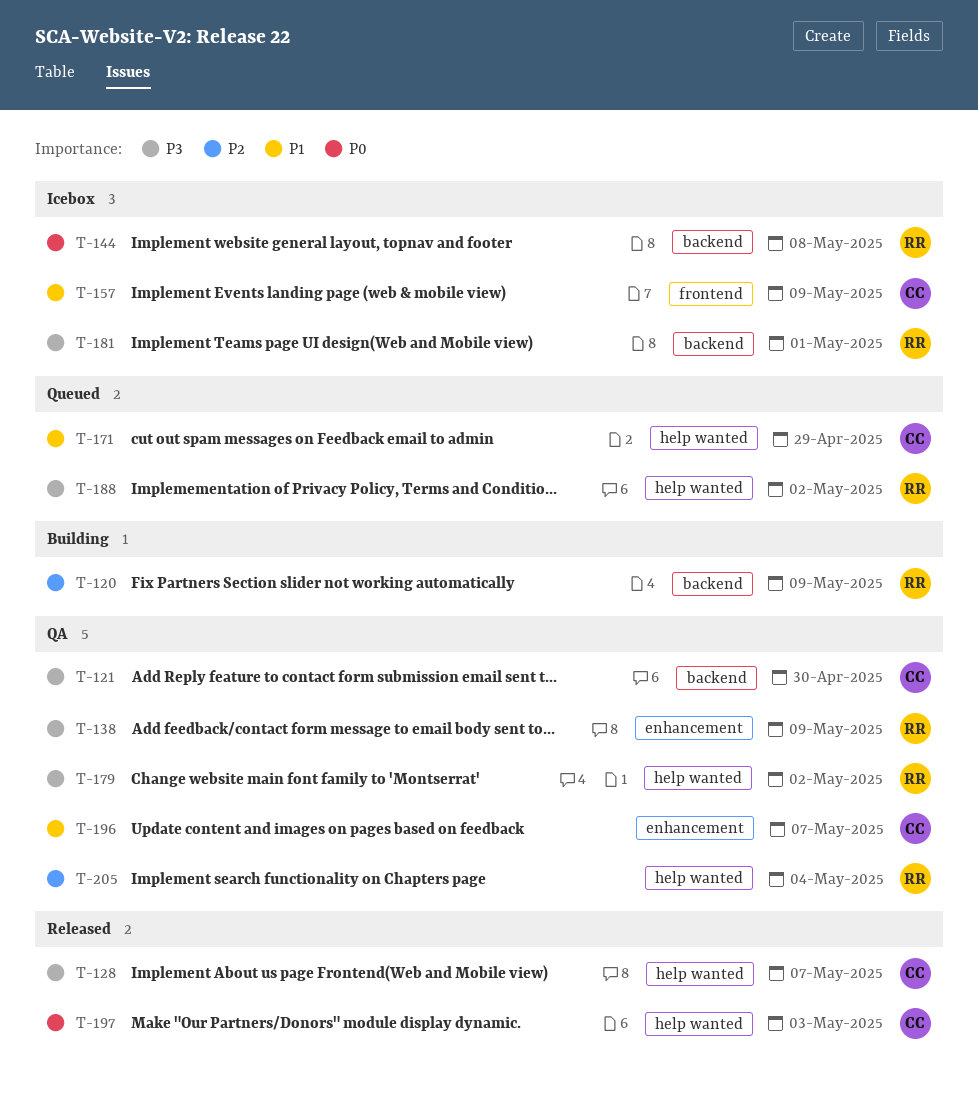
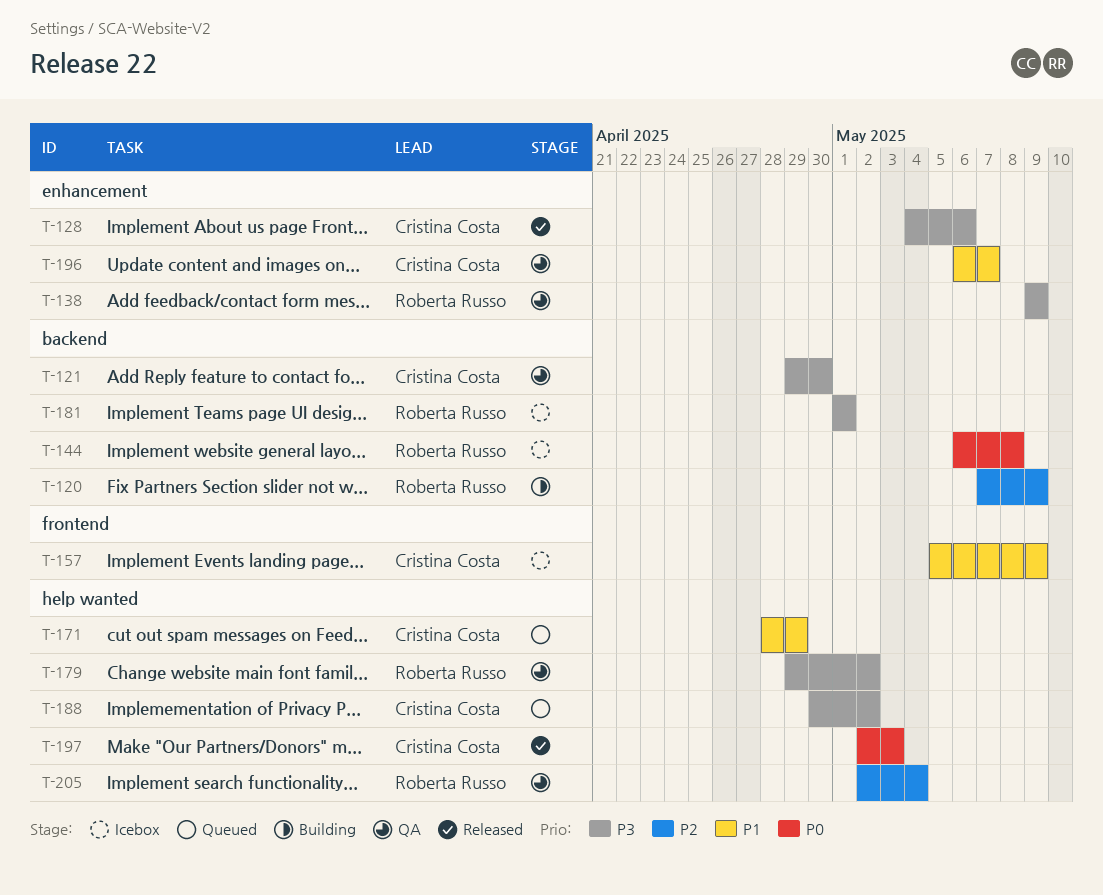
T-128, label: help wanted -> enhancement
T-128, due: May 7 -> May 6
T-188, owner: Roberta Russo -> Cristina Costa

